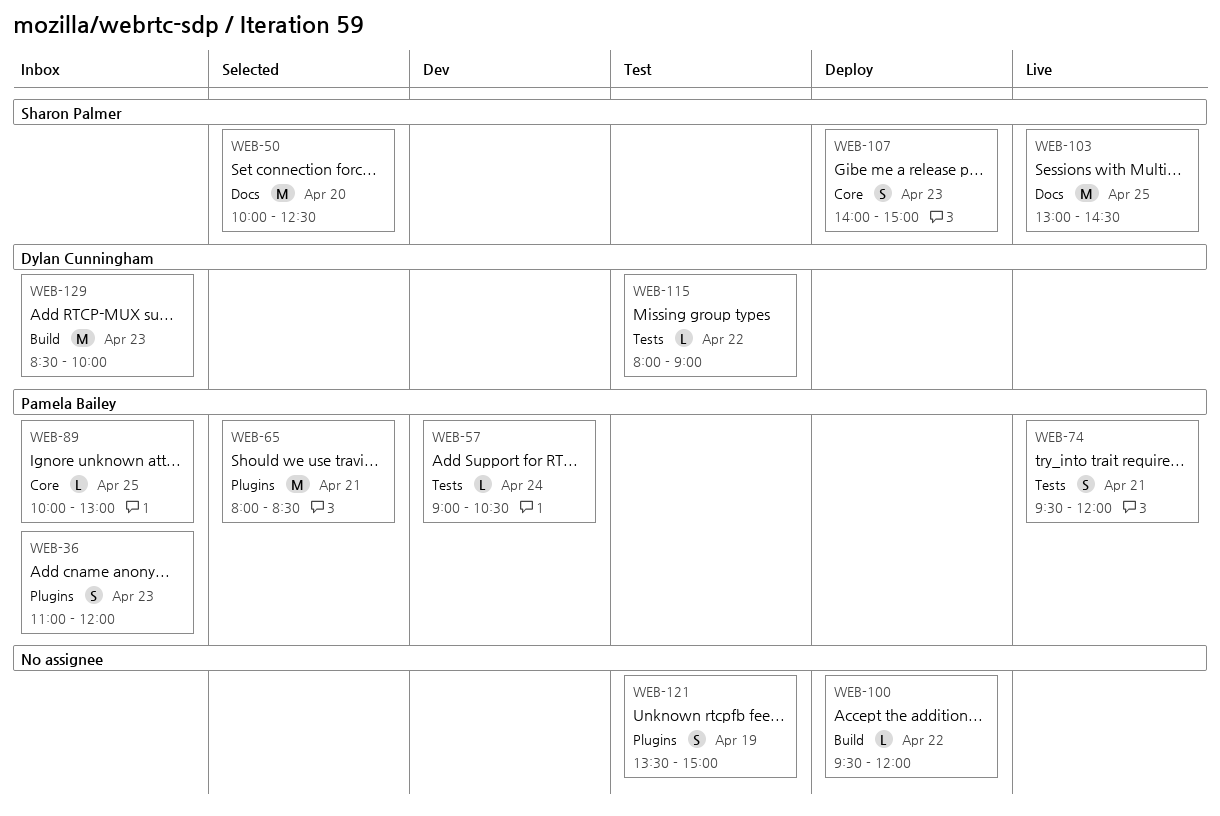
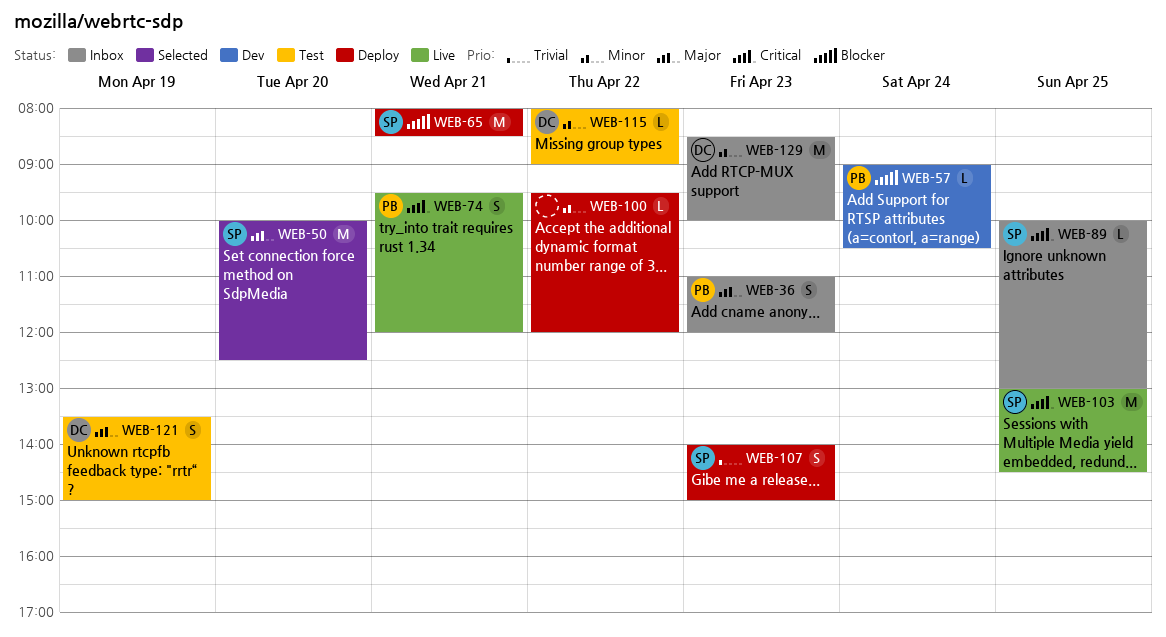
WEB-65, status: Selected -> Deploy
WEB-65, owner: Pamela Bailey -> Sharon Palmer
WEB-89, owner: Pamela Bailey -> Sharon Palmer
WEB-121, owner: none -> Dylan Cunningham

